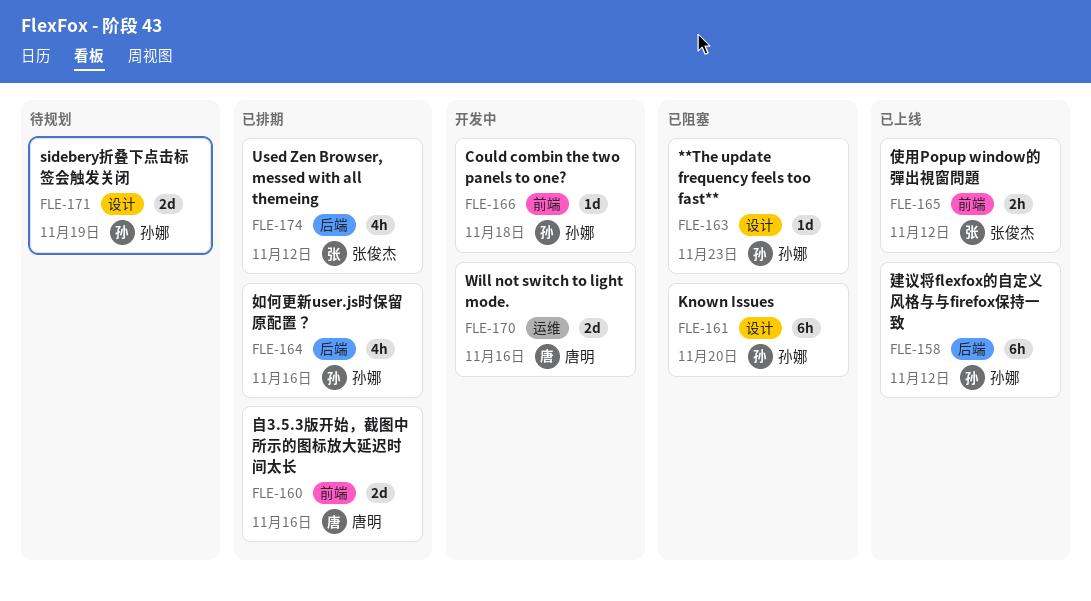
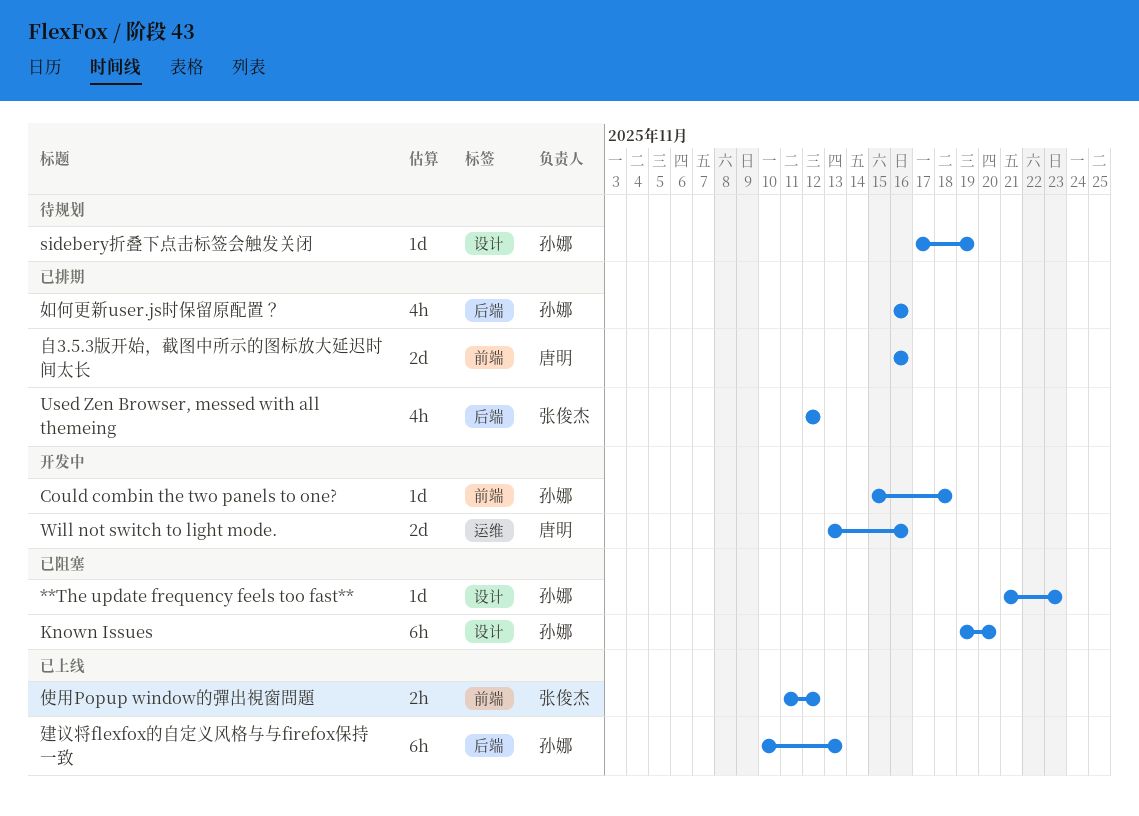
sidebery折叠下点击标签会触发关闭, estimate: 2d -> 1d
建议将flexfox的自定义风格与与firefox保持一致, due: Nov 12 -> Nov 13

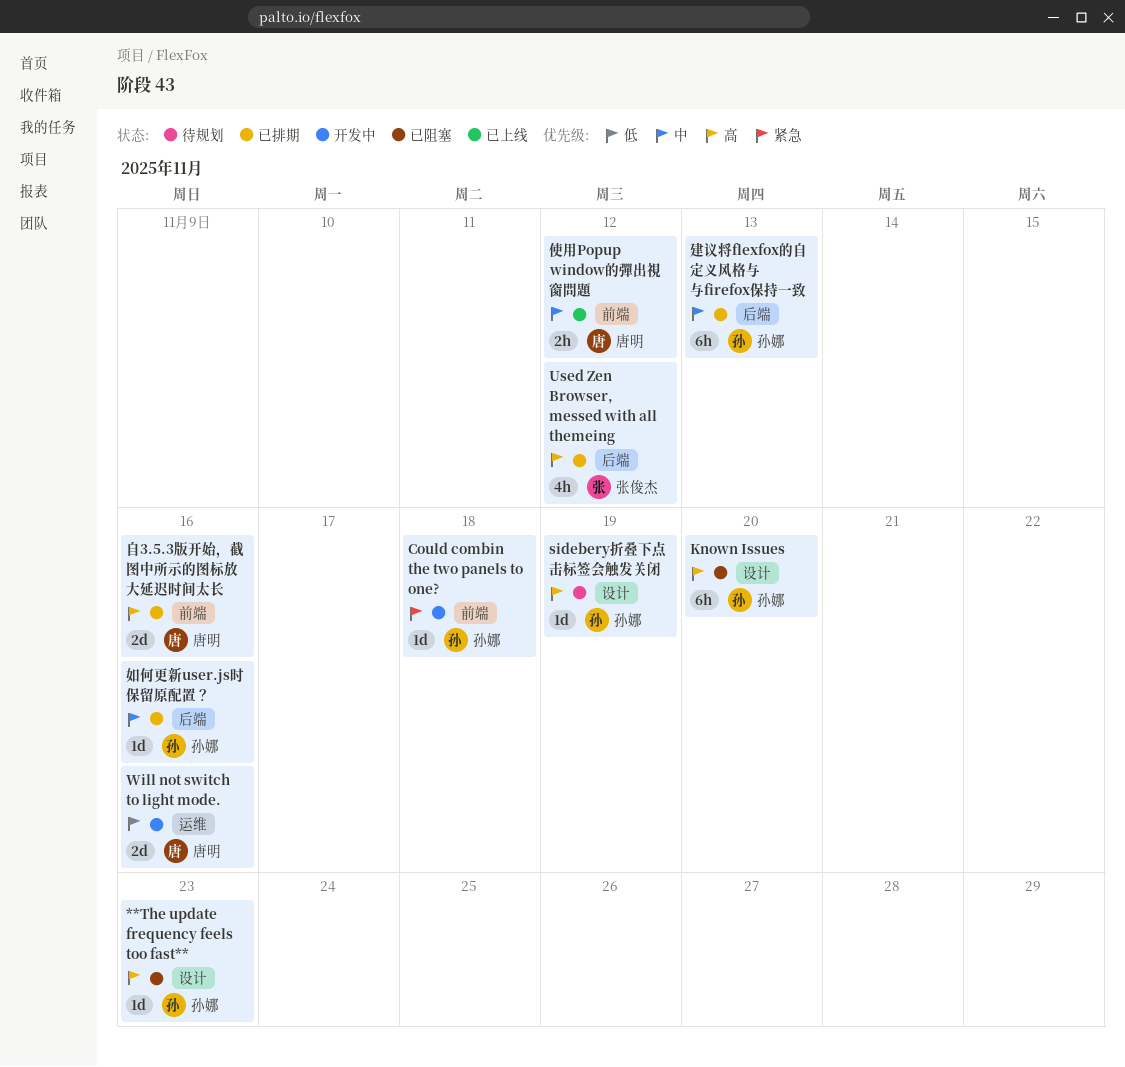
使用Popup window的彈出視窗問題, owner: 张俊杰 -> 唐明
如何更新user.js时保留原配置？, estimate: 4h -> 1d
建议将flexfox的自定义风格与与firefox保持一致, status: 已上线 -> 已排期

